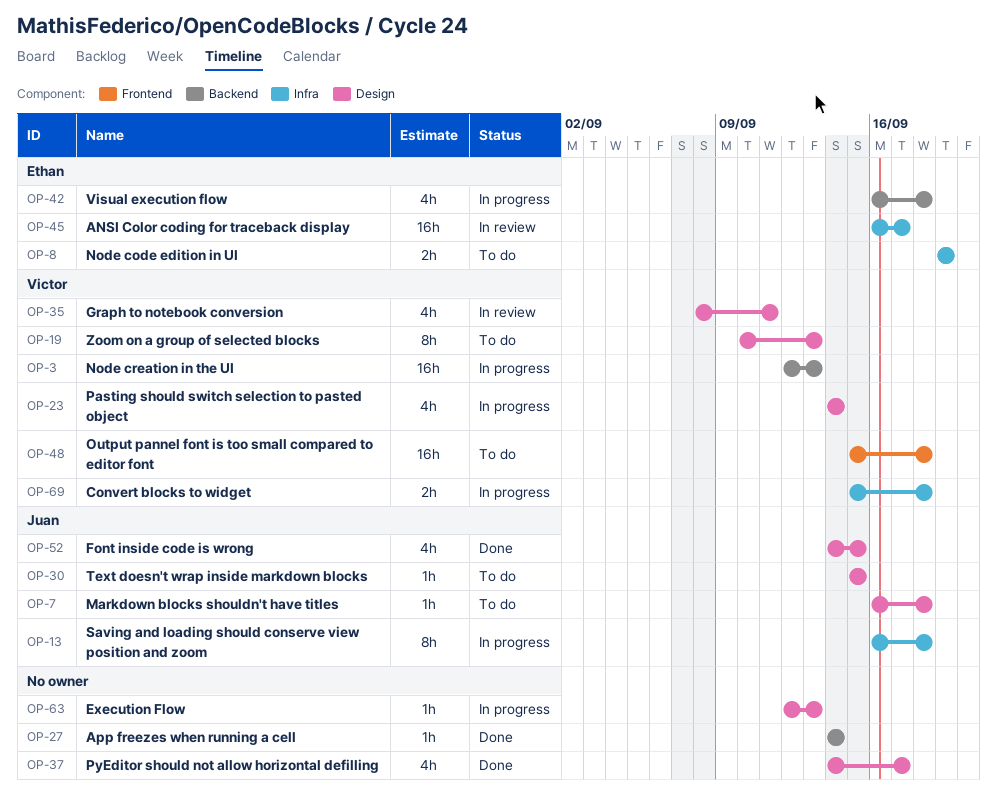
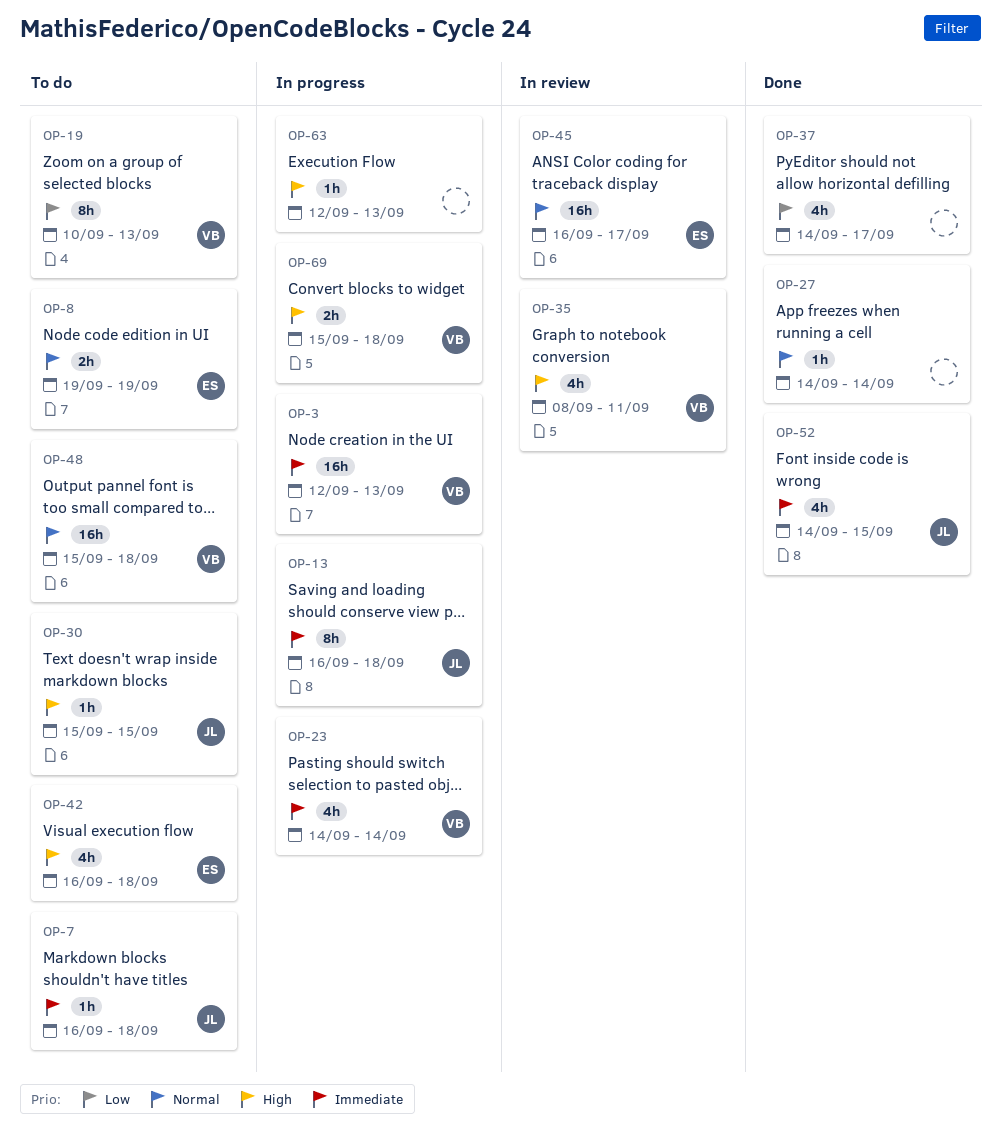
OP-42, status: In progress -> To do

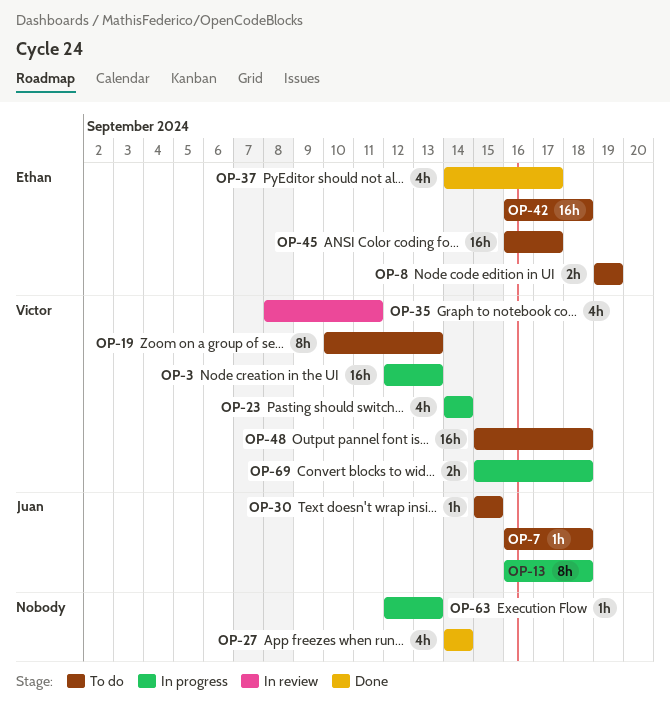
OP-27, estimate: 1h -> 4h
OP-37, owner: none -> Ethan
OP-42, estimate: 4h -> 16h
OP-45, status: In review -> To do
OP-52: present -> none

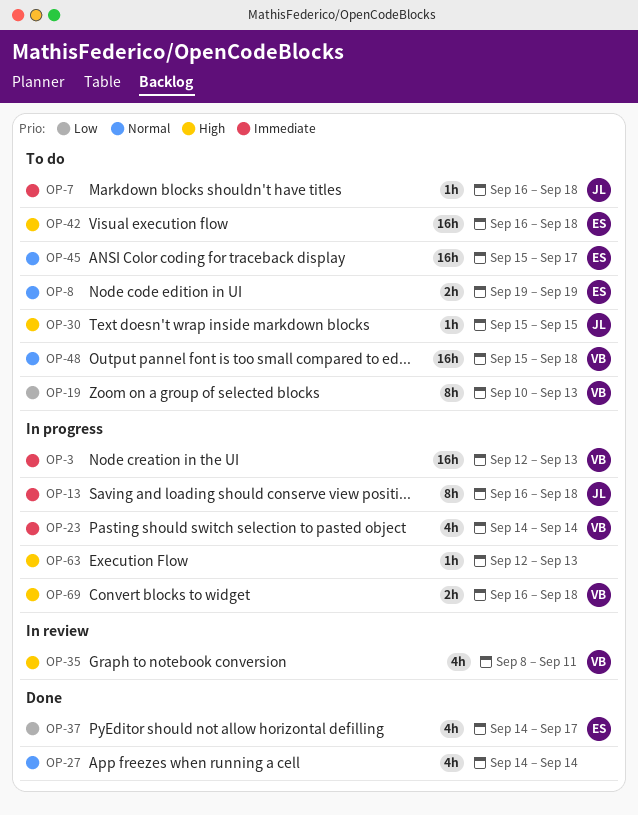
OP-45, start: Sep 16 -> Sep 15
OP-69, start: Sep 15 -> Sep 16

